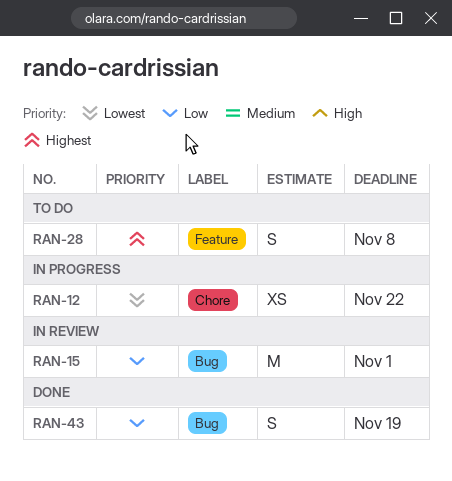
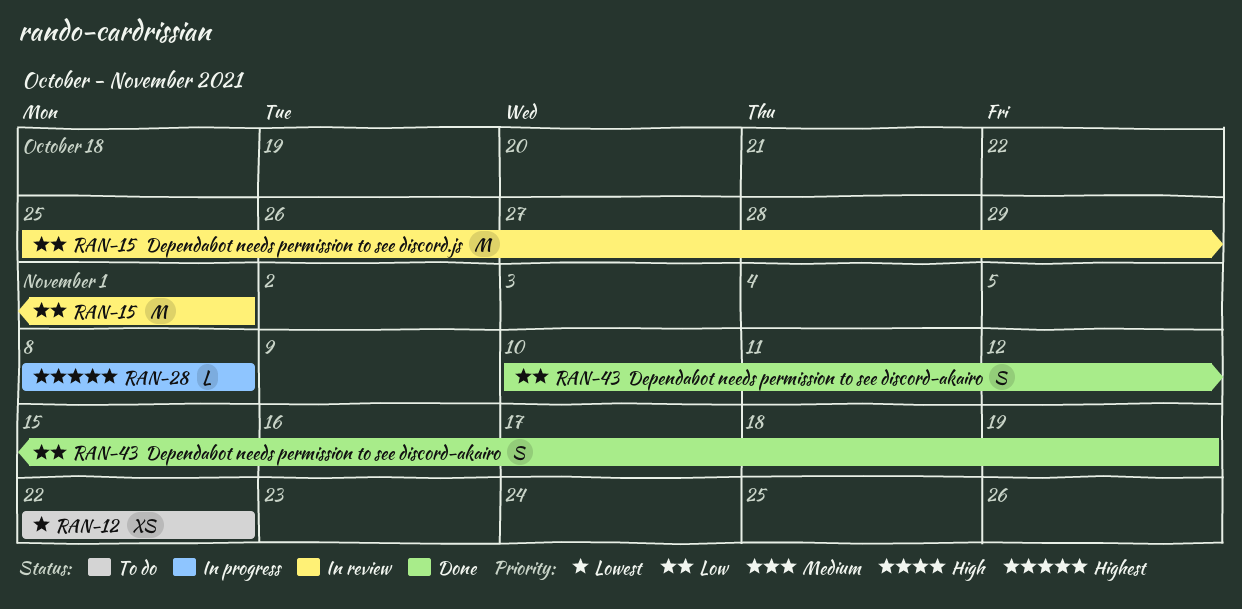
RAN-12, status: In progress -> To do
RAN-28, status: To do -> In progress
RAN-28, estimate: S -> L

